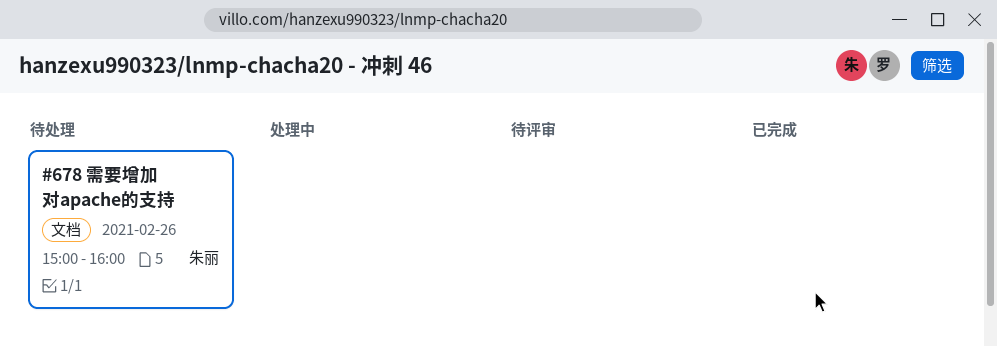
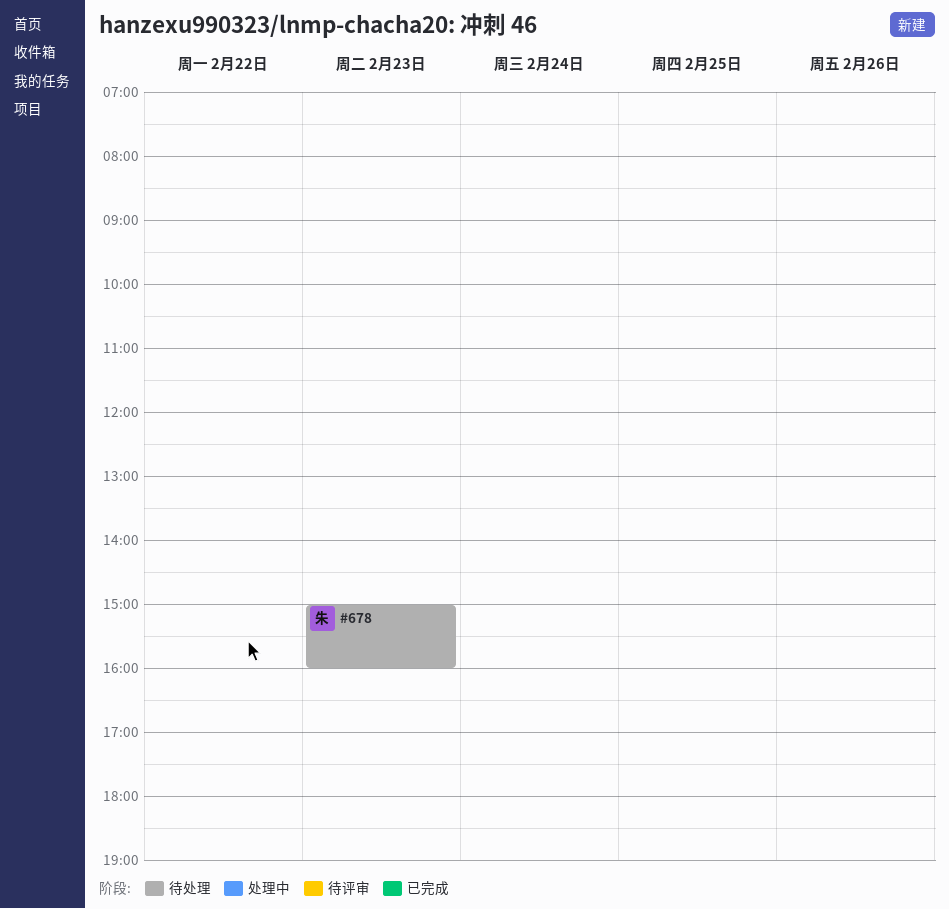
#678, day: Feb 26 -> Feb 23

